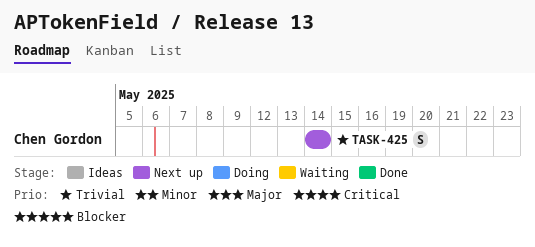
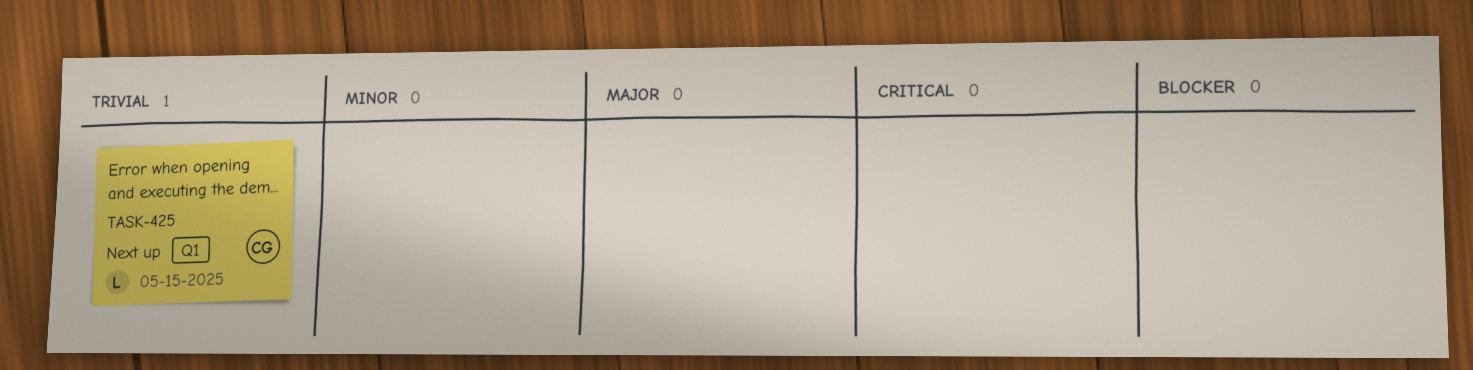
TASK-425, estimate: S -> L
TASK-425, due: May 14 -> May 15

